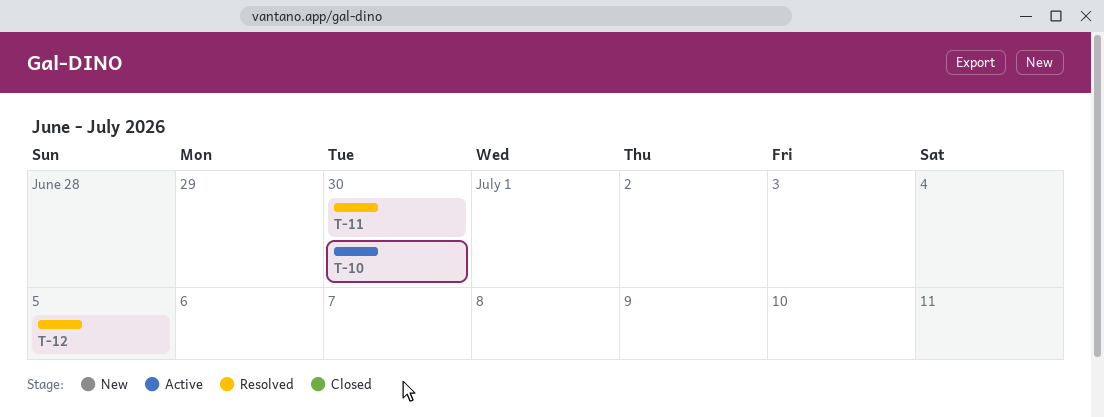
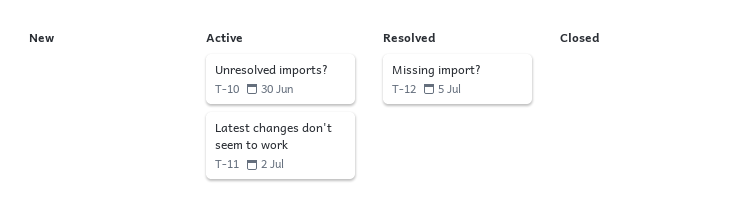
T-11, status: Resolved -> Active
T-11, due: Jun 30 -> Jul 2

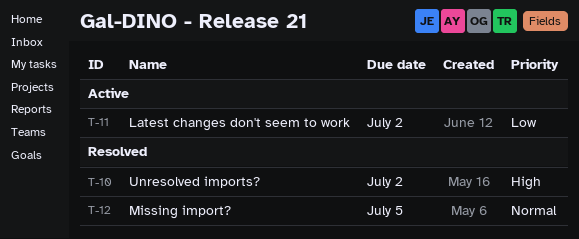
T-10, status: Active -> Resolved
T-10, due: Jun 30 -> Jul 2

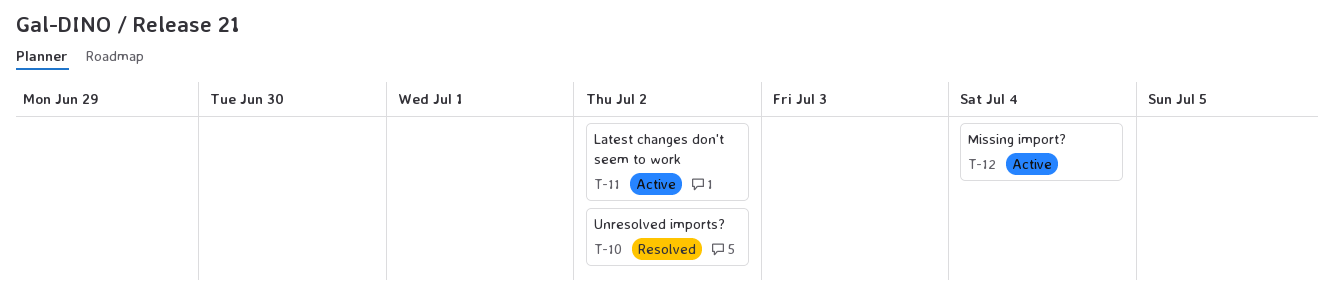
T-12, status: Resolved -> Active
T-12, due: Jul 5 -> Jul 4

